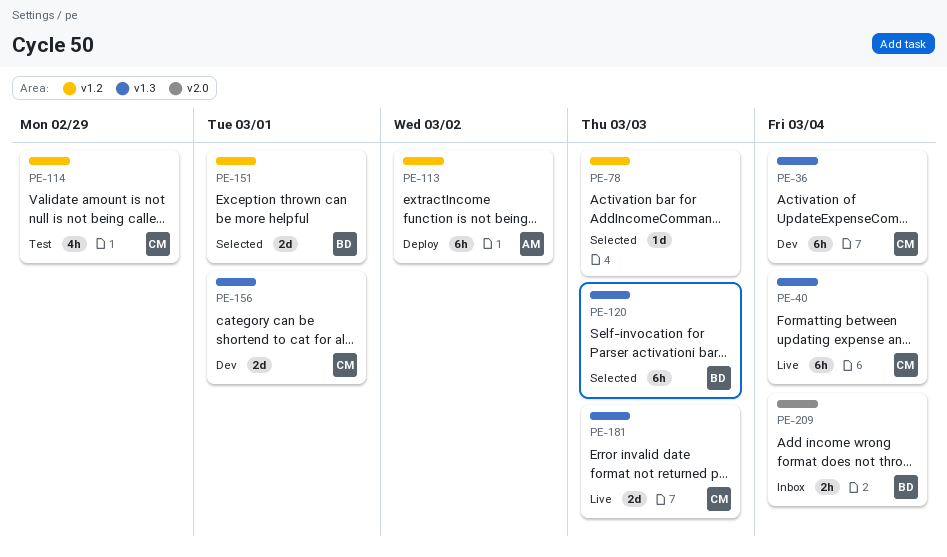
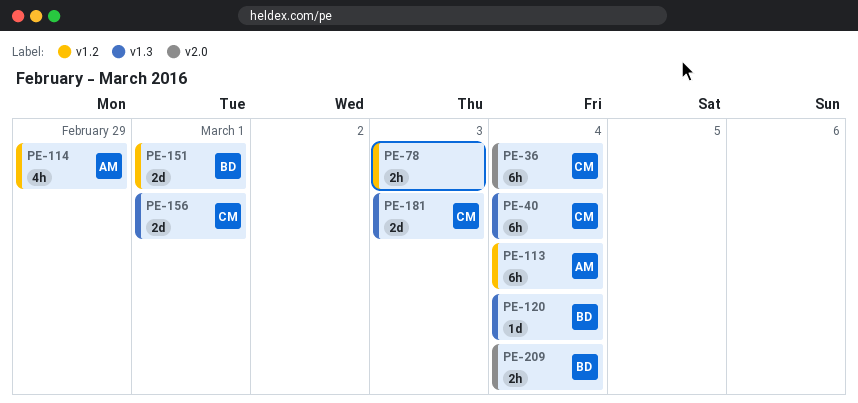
PE-36, label: v1.3 -> v2.0
PE-78, estimate: 1d -> 2h
PE-113, due: Mar 2 -> Mar 4
PE-114, owner: CM -> AM
PE-120, estimate: 6h -> 1d
PE-120, due: Mar 3 -> Mar 4

